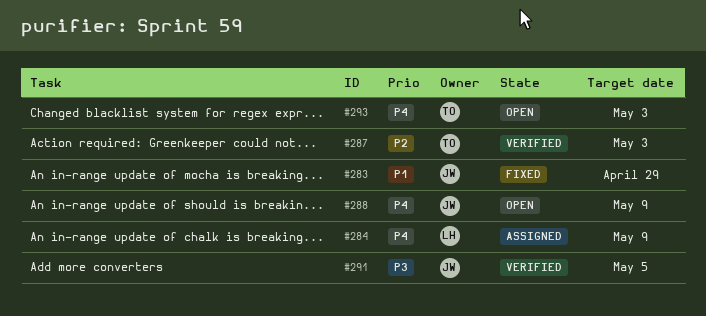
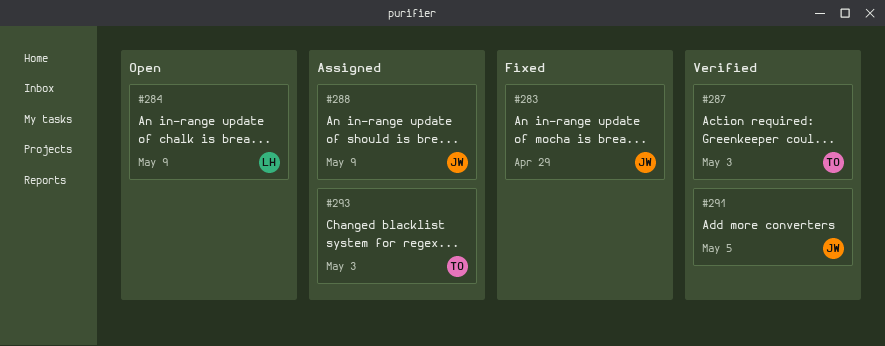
#284, status: Assigned -> Open
#288, status: Open -> Assigned
#293, status: Open -> Assigned

